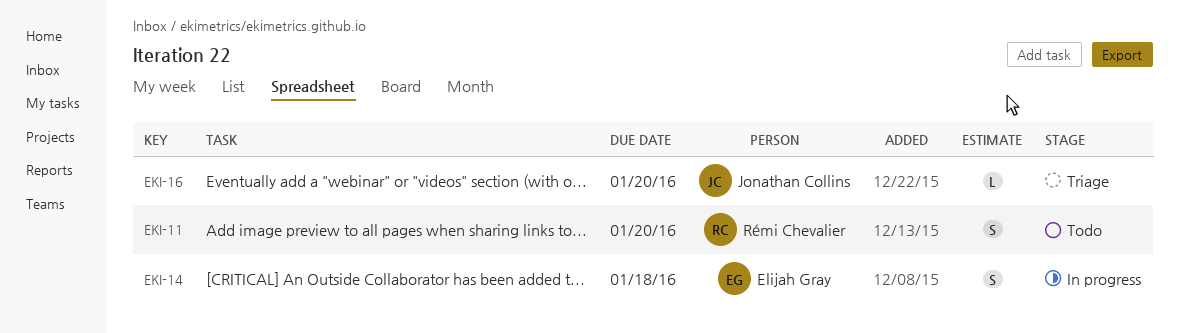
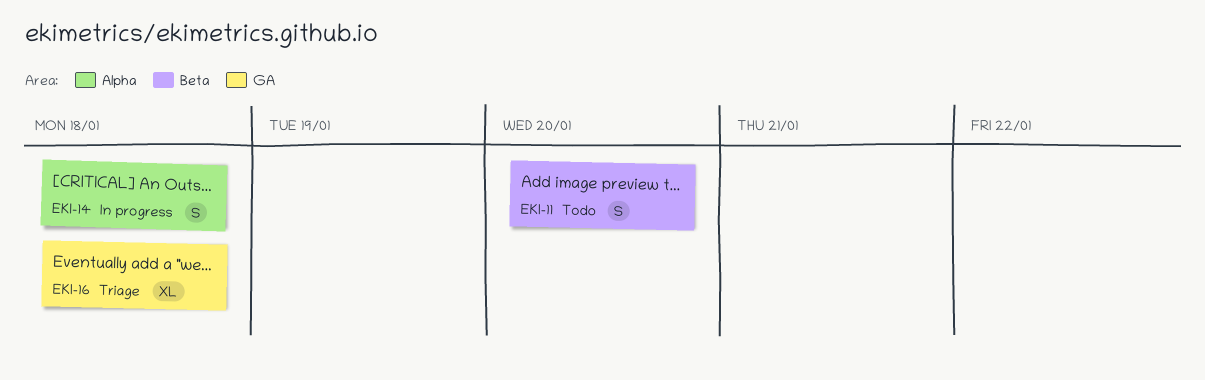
EKI-16, estimate: L -> XL
EKI-16, due: Jan 20 -> Jan 18

